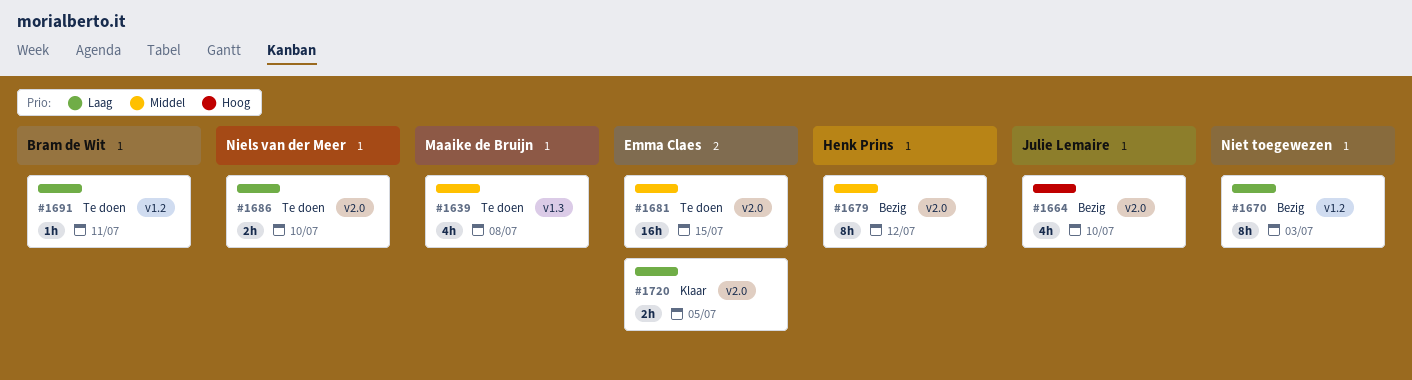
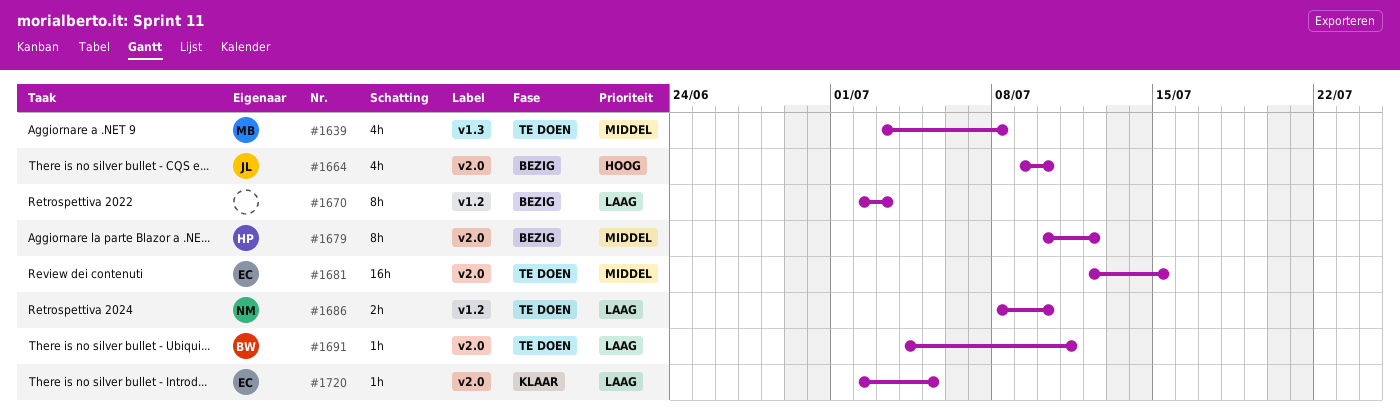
#1686, label: v2.0 -> v1.2
#1691, label: v1.2 -> v2.0
#1720, estimate: 2h -> 1h

